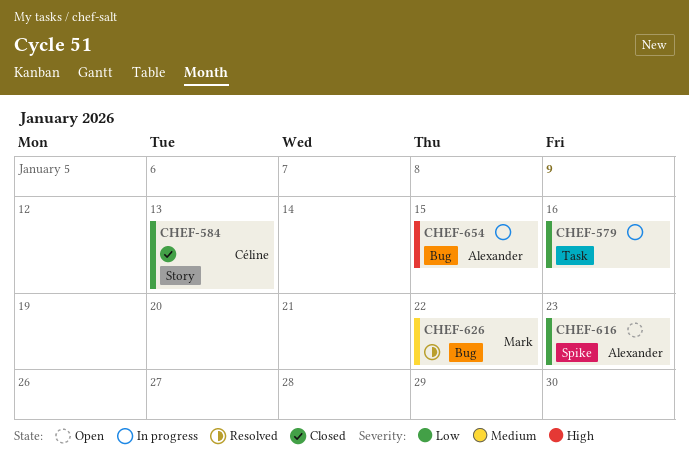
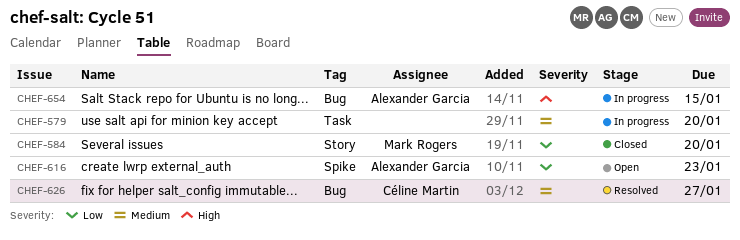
CHEF-579, priority: Low -> Medium
CHEF-579, due: Jan 16 -> Jan 20
CHEF-584, owner: Céline Martin -> Mark Rogers
CHEF-584, due: Jan 13 -> Jan 20
CHEF-626, owner: Mark Rogers -> Céline Martin
CHEF-626, due: Jan 22 -> Jan 27

